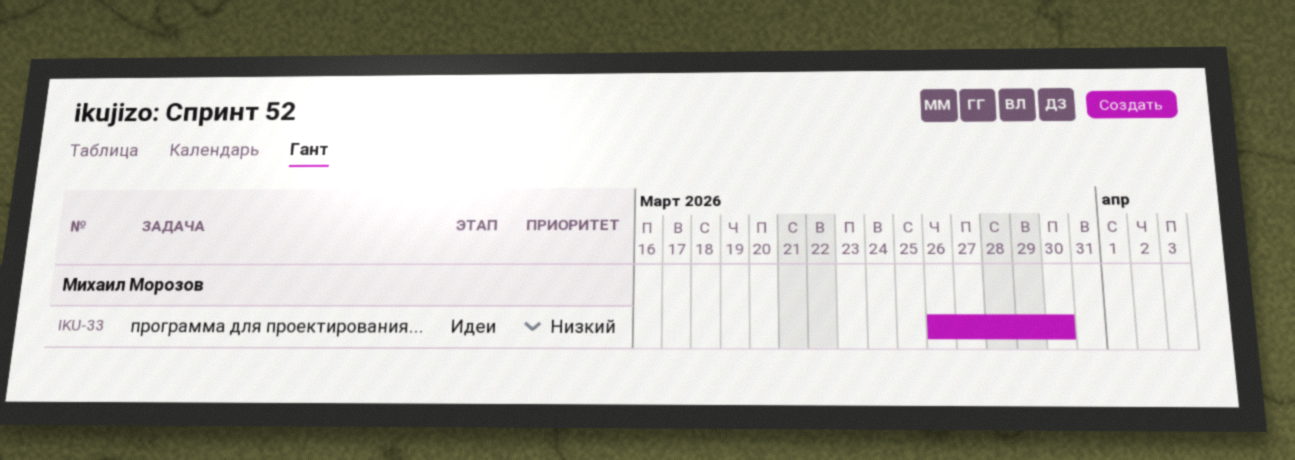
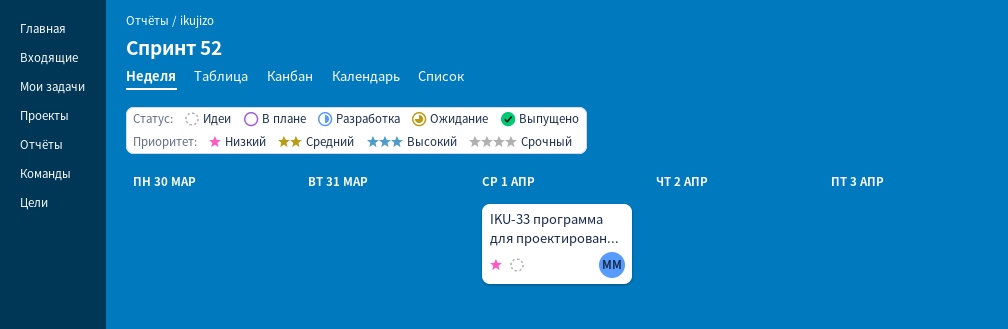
IKU-33, due: Mar 30 -> Apr 1

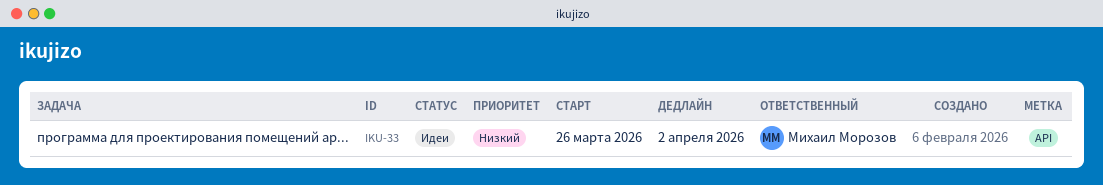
IKU-33, due: Apr 1 -> Apr 2

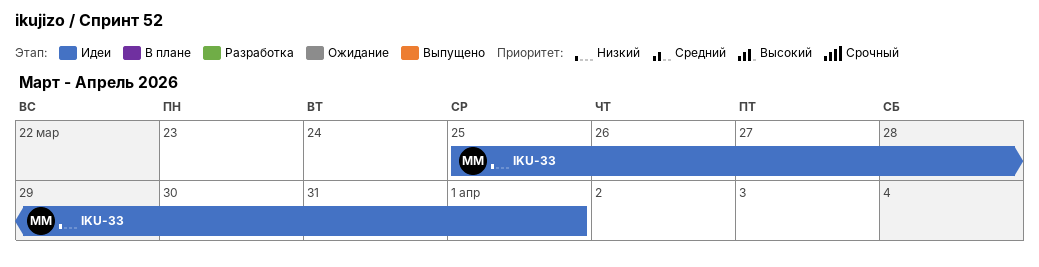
IKU-33, start: Mar 26 -> Mar 25
IKU-33, due: Apr 2 -> Apr 1

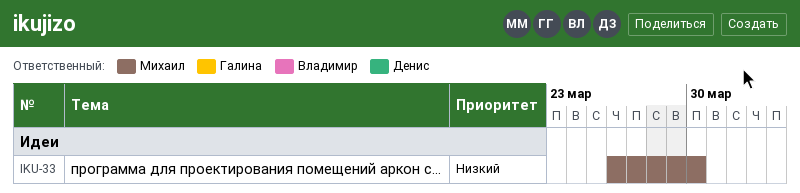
IKU-33, start: Mar 25 -> Mar 26
IKU-33, due: Apr 1 -> Mar 30

